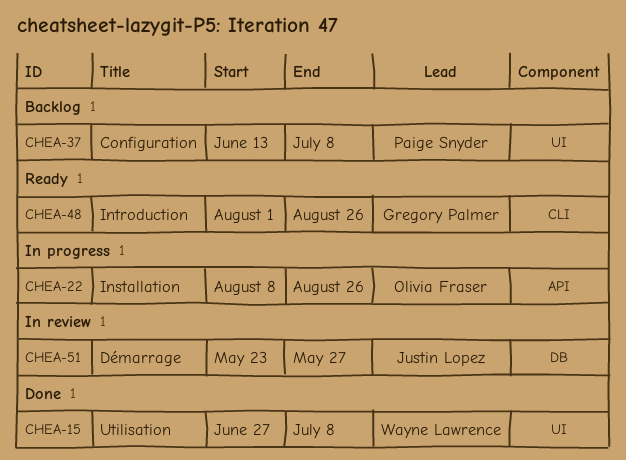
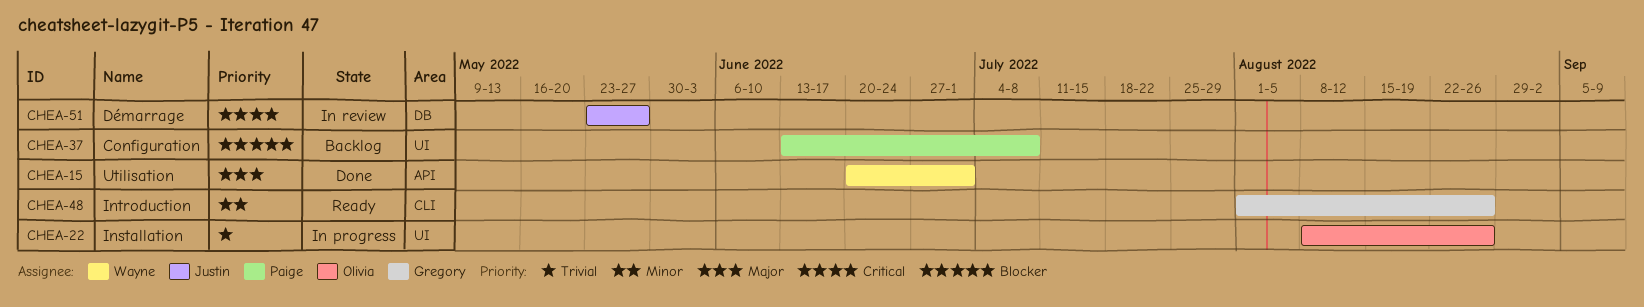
CHEA-15, label: UI -> API
CHEA-15, start: Jun 27 -> Jun 20
CHEA-15, due: Jul 8 -> Jul 1
CHEA-22, label: API -> UI

